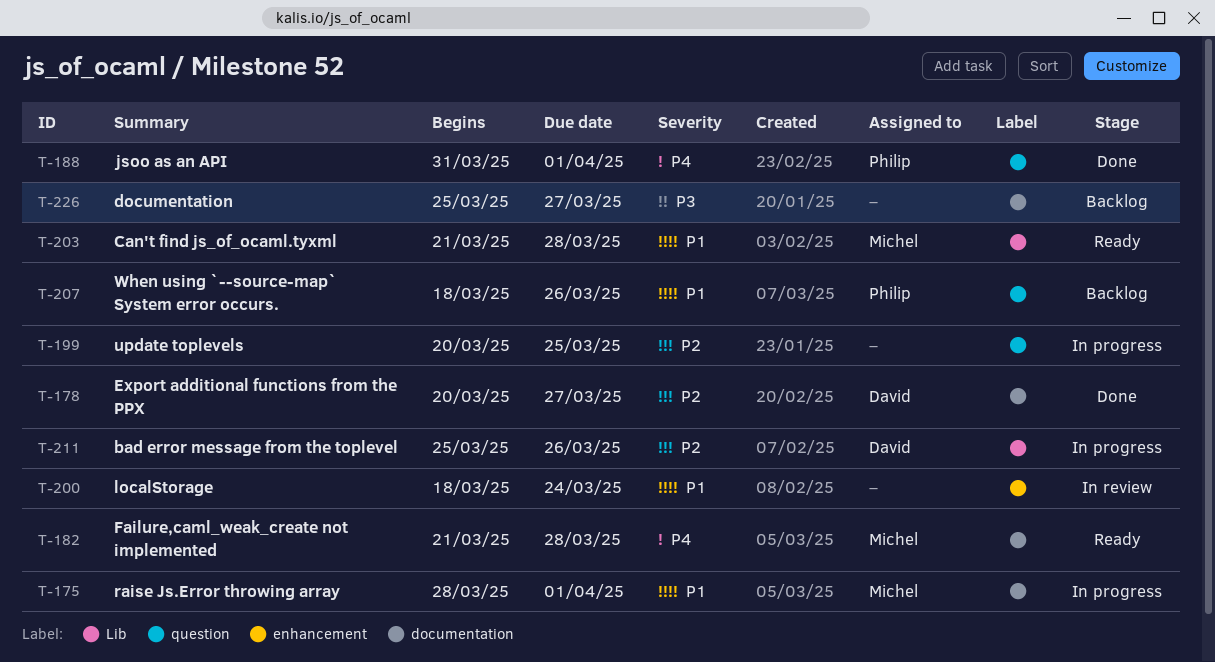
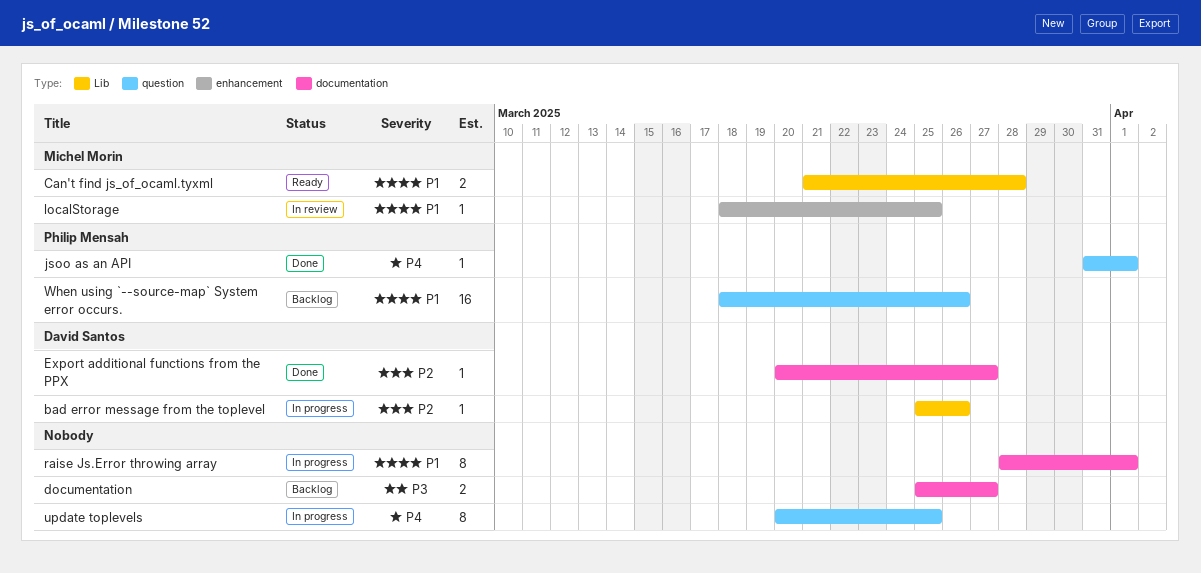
Failure,caml_weak_create not implemented: present -> none
localStorage, owner: none -> Michel Morin
localStorage, due: Mar 24 -> Mar 25
raise Js.Error throwing array, owner: Michel Morin -> none
update toplevels, priority: P2 -> P4

